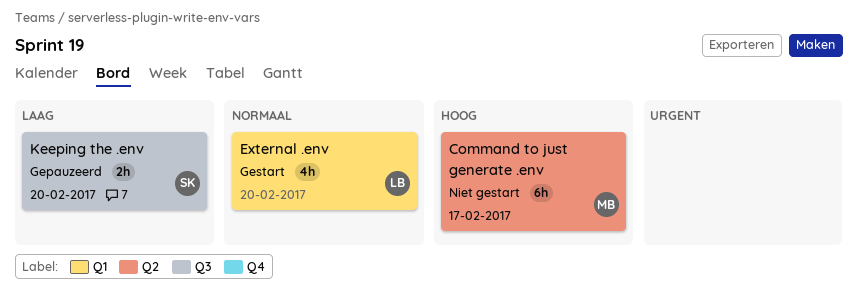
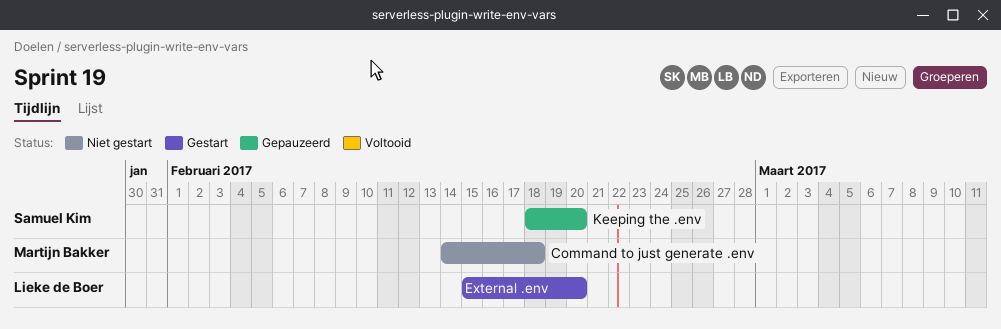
Command to just generate .env, due: Feb 17 -> Feb 18

